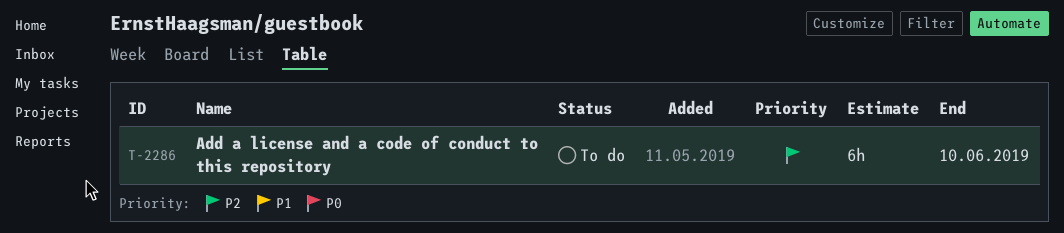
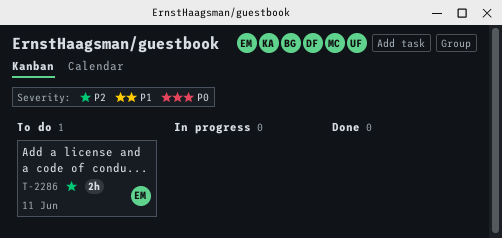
T-2286, estimate: 6h -> 2h
T-2286, due: Jun 10 -> Jun 11

